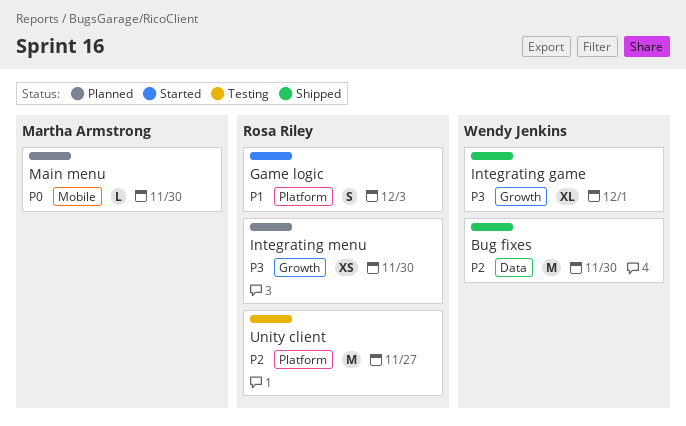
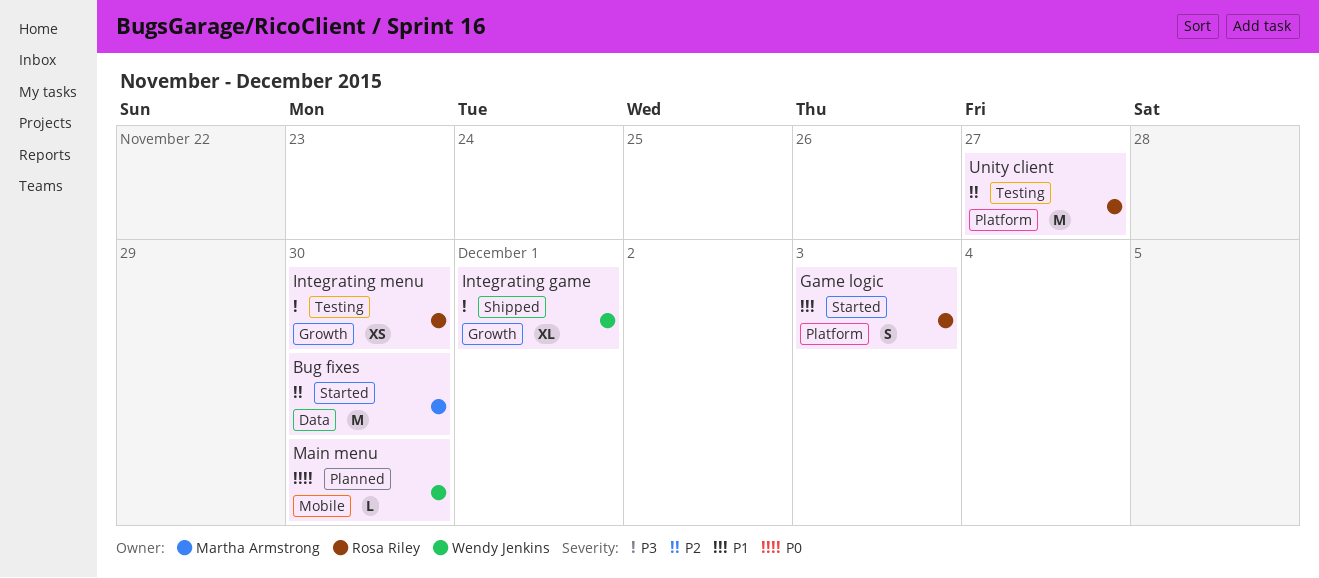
Bug fixes, status: Shipped -> Started
Bug fixes, owner: Wendy Jenkins -> Martha Armstrong
Integrating menu, status: Planned -> Testing
Main menu, owner: Martha Armstrong -> Wendy Jenkins

